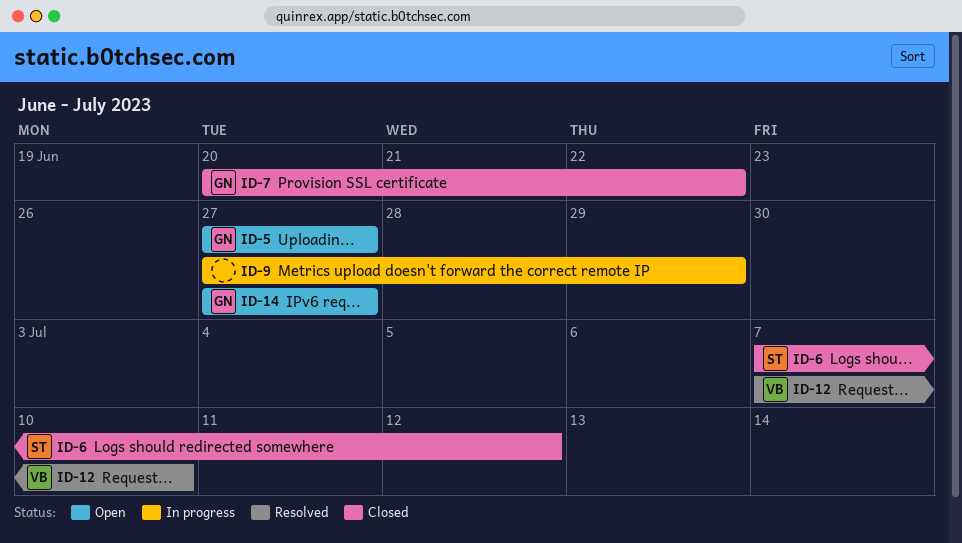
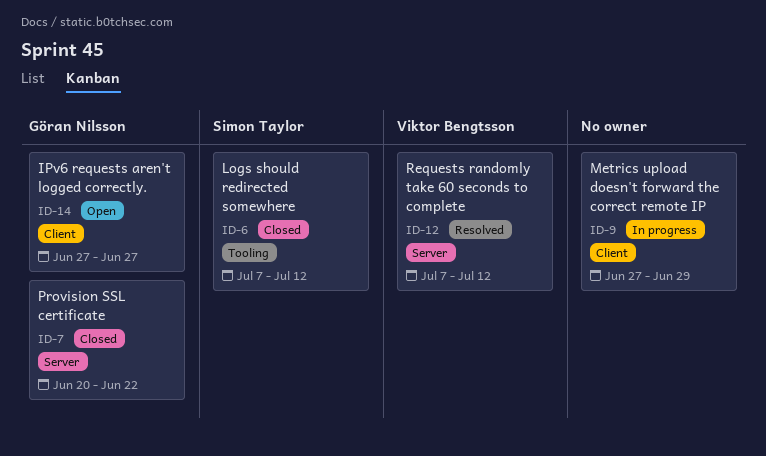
ID-5: present -> none
ID-12, due: Jul 10 -> Jul 12

